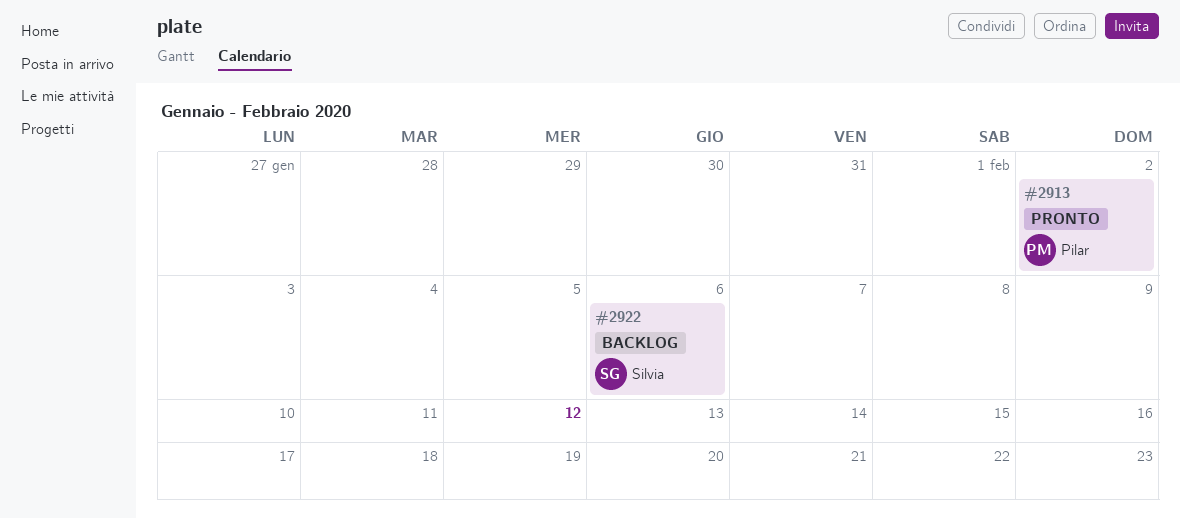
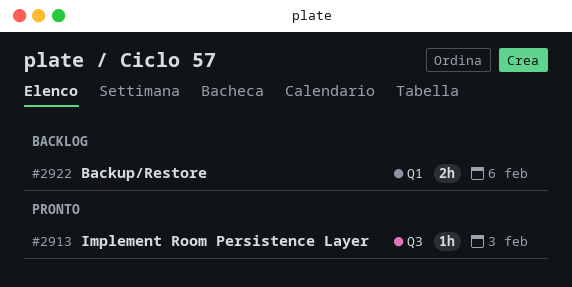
#2913, due: Feb 2 -> Feb 3

